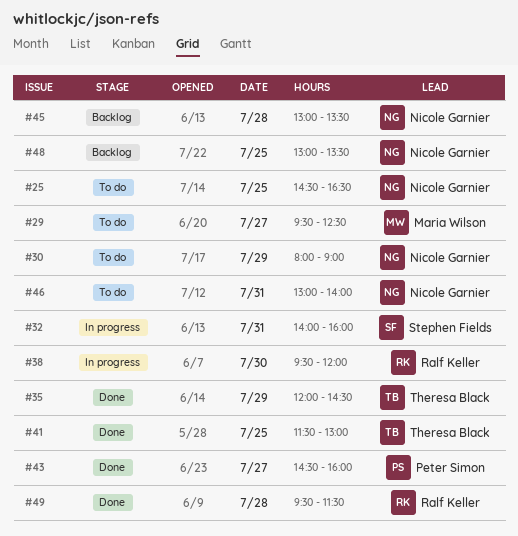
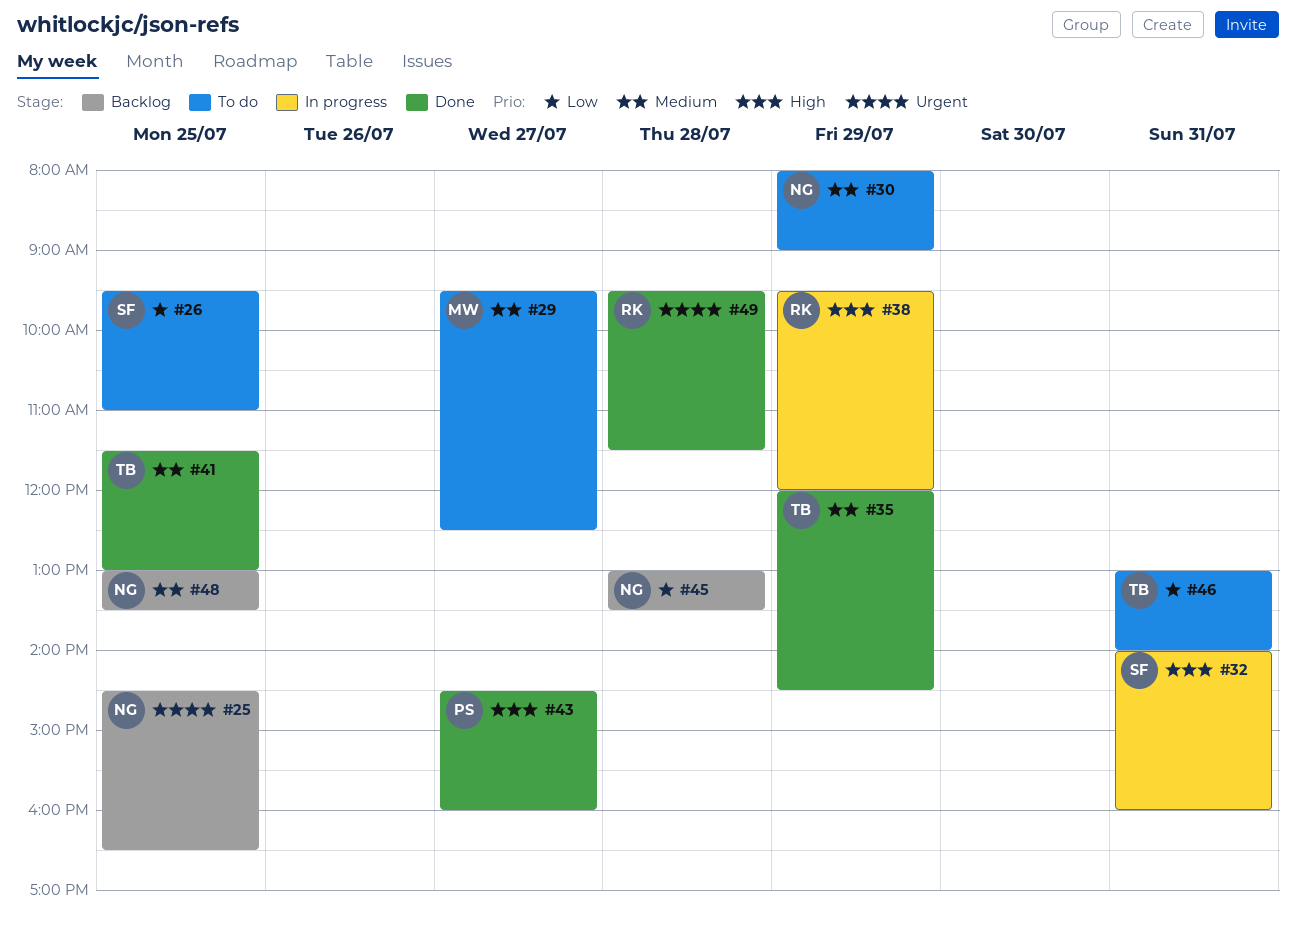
#25, status: To do -> Backlog
#26: none -> present
#38, day: Jul 30 -> Jul 29
#46, owner: Nicole Garnier -> Theresa Black

